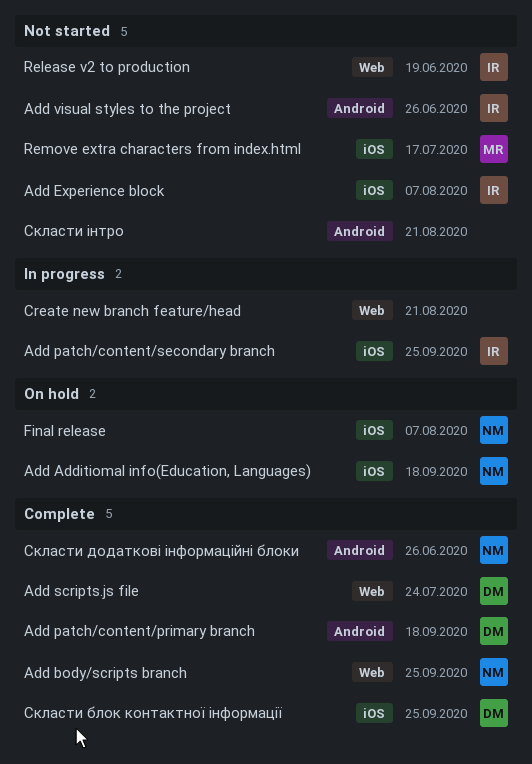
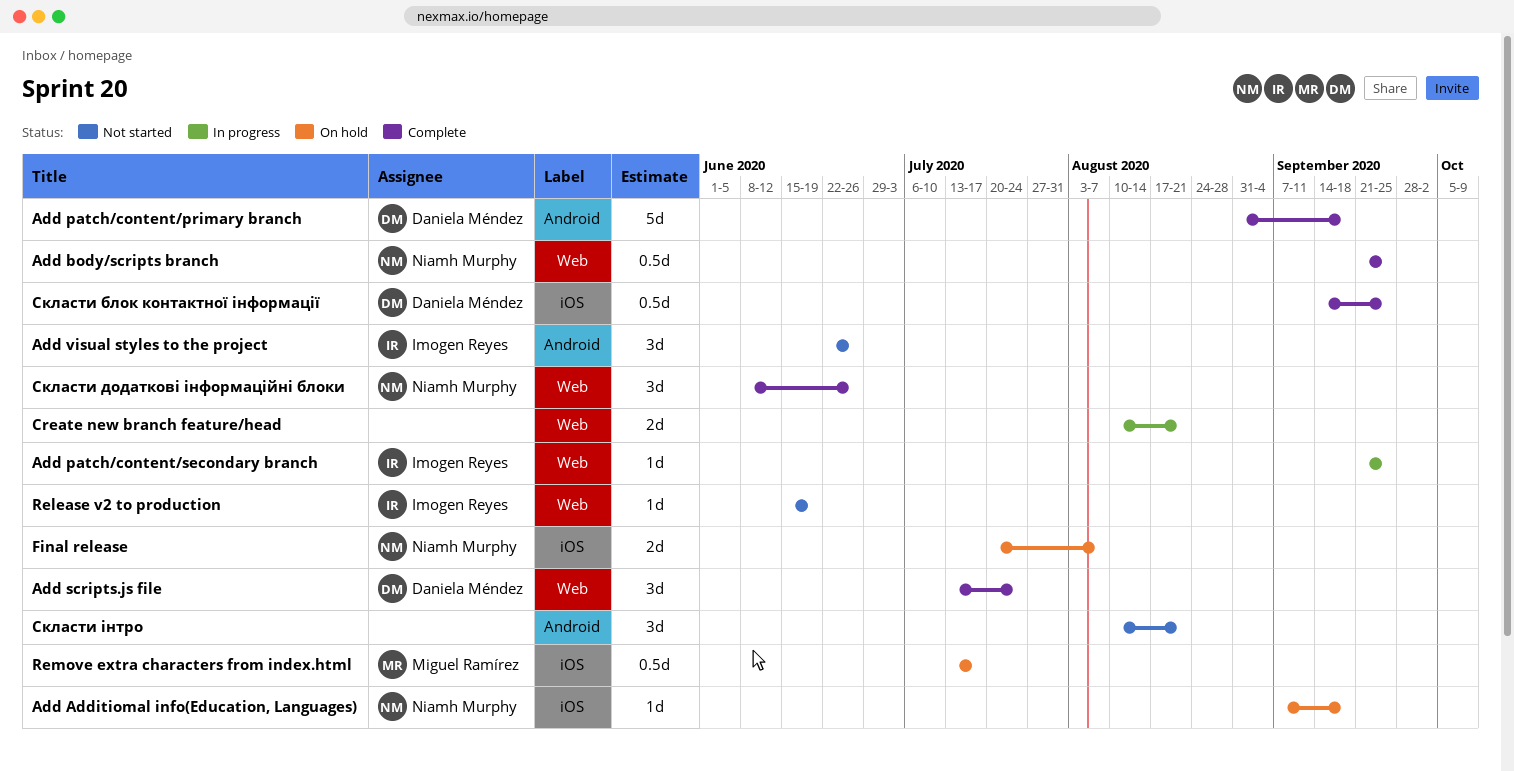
Add Experience block: present -> none
Add patch/content/secondary branch, label: iOS -> Web
Remove extra characters from index.html, status: Not started -> On hold
Скласти додаткові інформаційні блоки, label: Android -> Web

